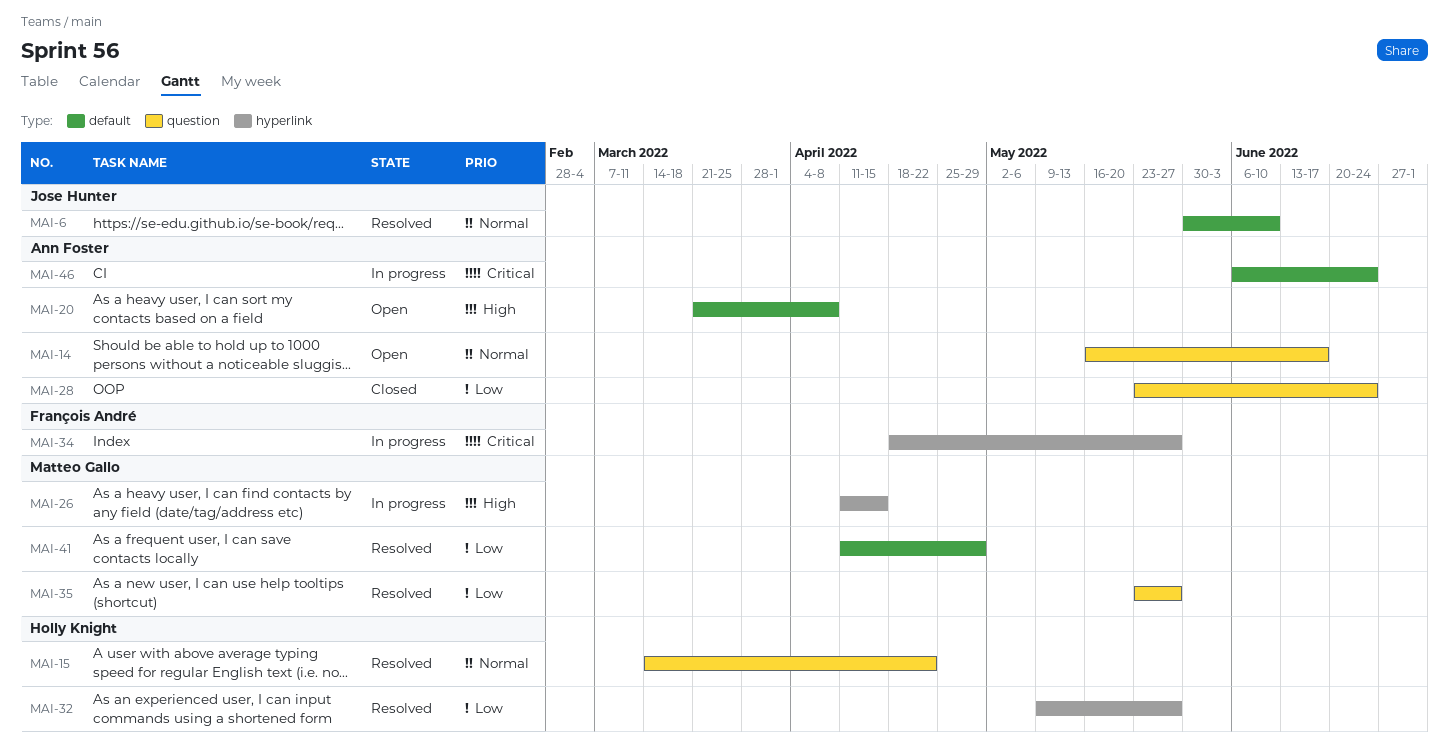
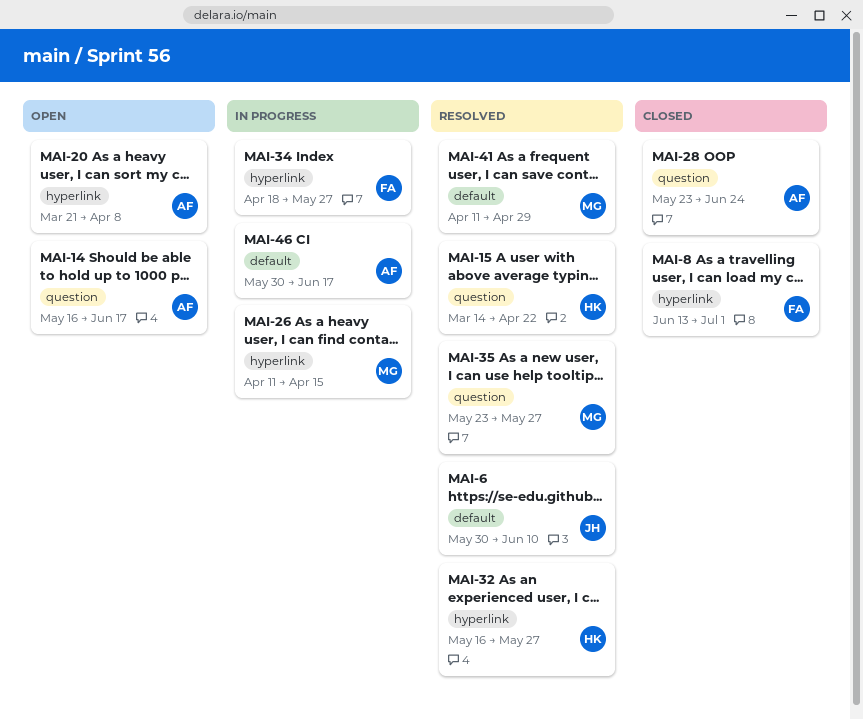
MAI-8: none -> present
MAI-20, label: default -> hyperlink
MAI-32, start: May 9 -> May 16
MAI-46, start: Jun 6 -> May 30
MAI-46, due: Jun 24 -> Jun 17

